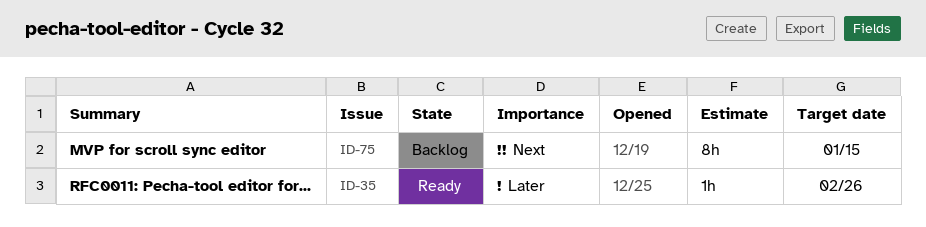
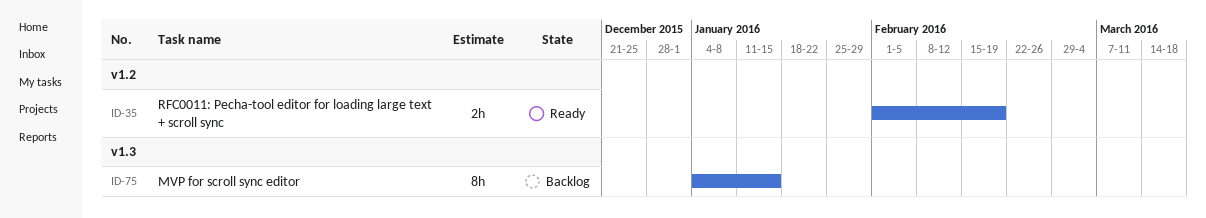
ID-35, estimate: 1h -> 2h
ID-35, due: Feb 26 -> Feb 19

